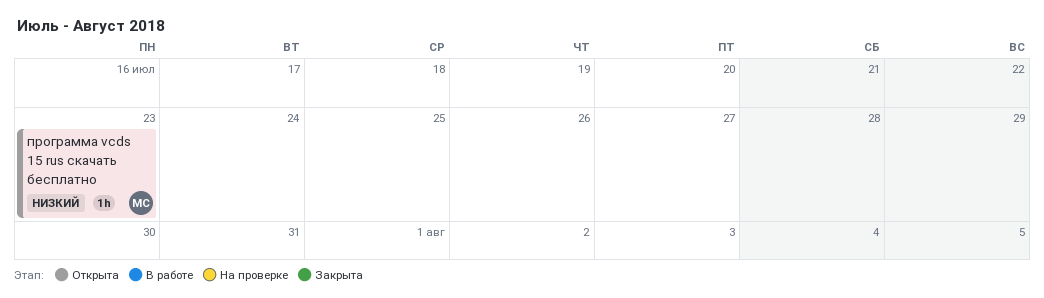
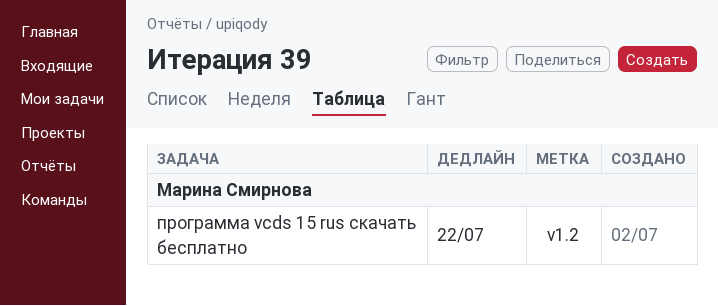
программа vcds 15 rus скачать бесплатно, due: Jul 23 -> Jul 22

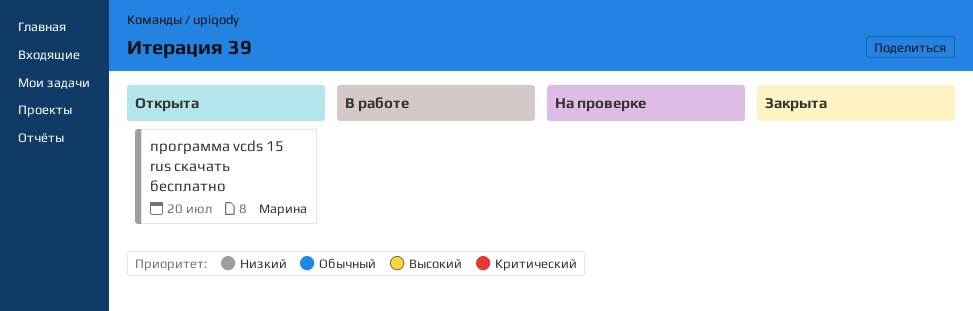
программа vcds 15 rus скачать бесплатно, due: Jul 22 -> Jul 20

